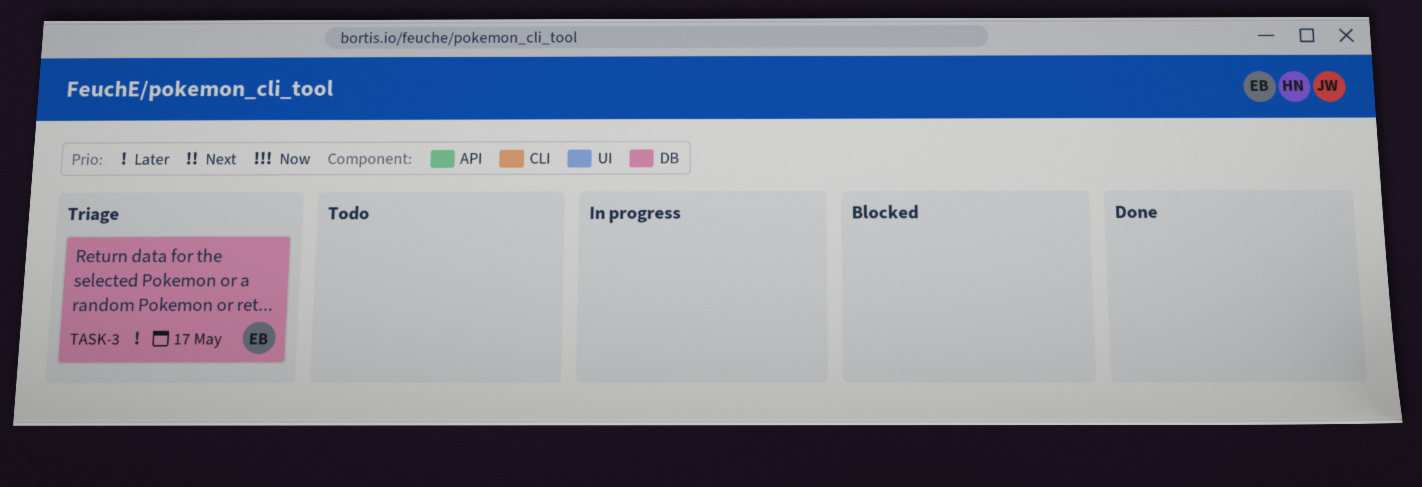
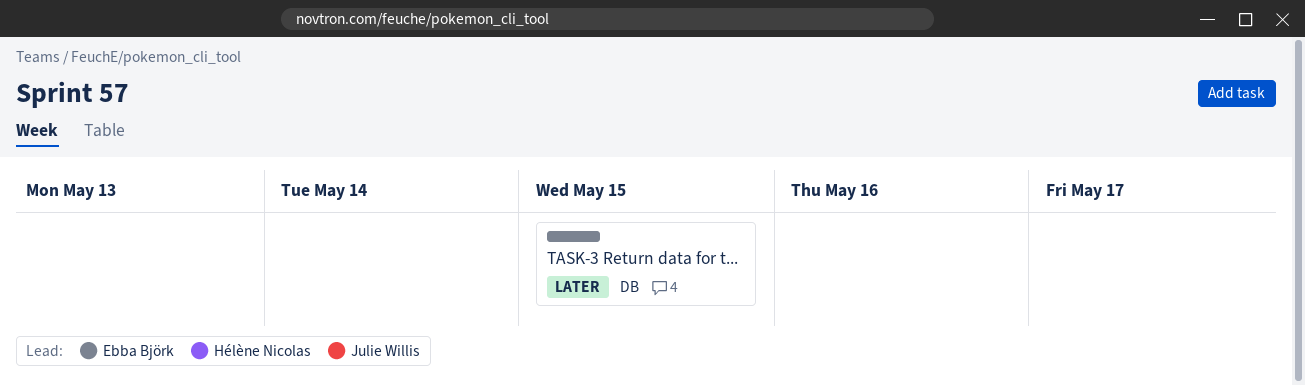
TASK-3, due: May 17 -> May 15

